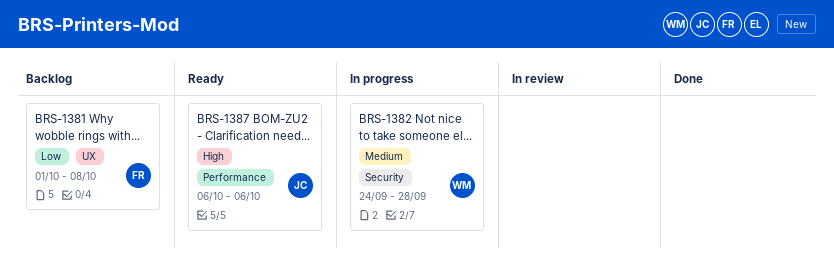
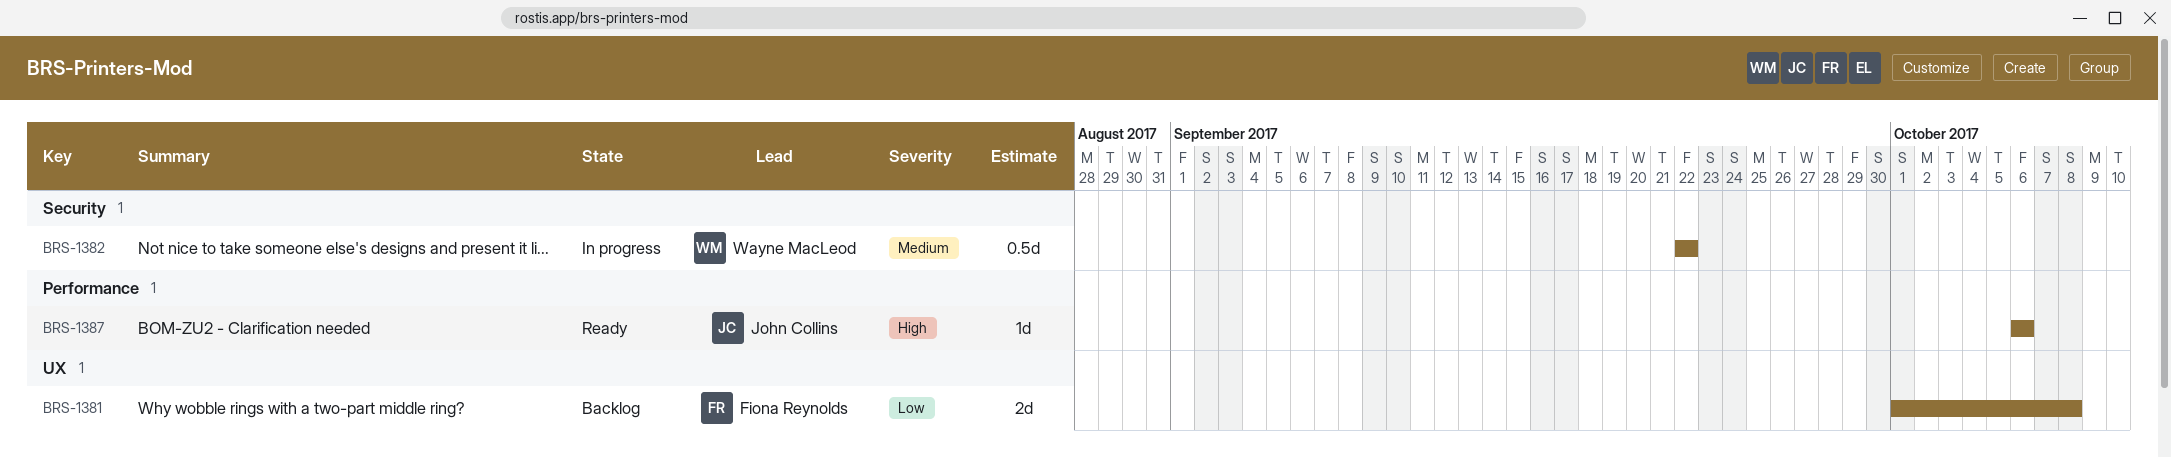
BRS-1382, start: Sep 24 -> Sep 22
BRS-1382, due: Sep 28 -> Sep 22

